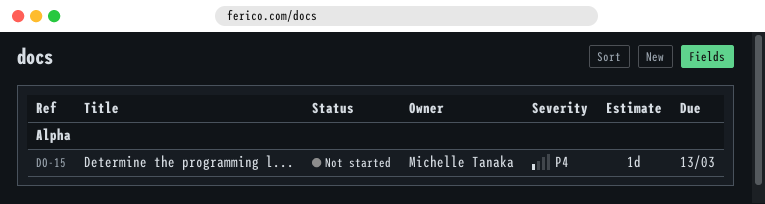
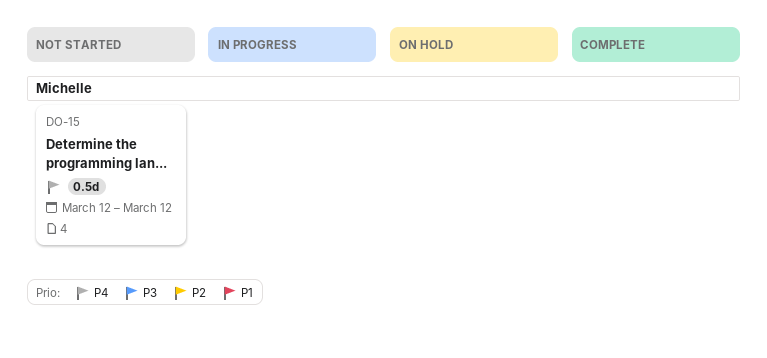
DO-15, estimate: 1d -> 0.5d
DO-15, due: Mar 13 -> Mar 12

